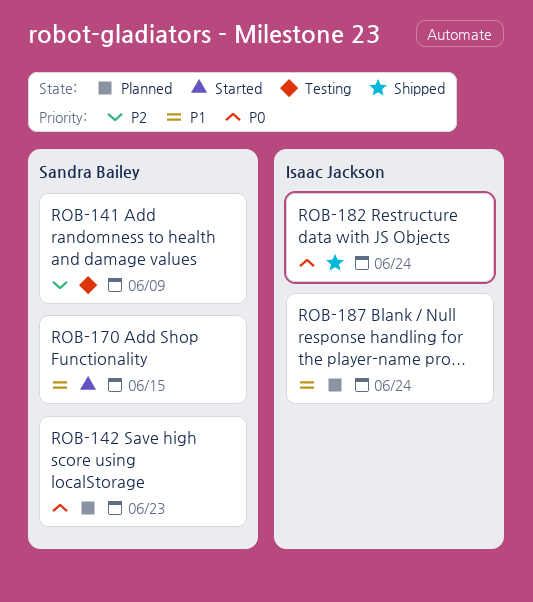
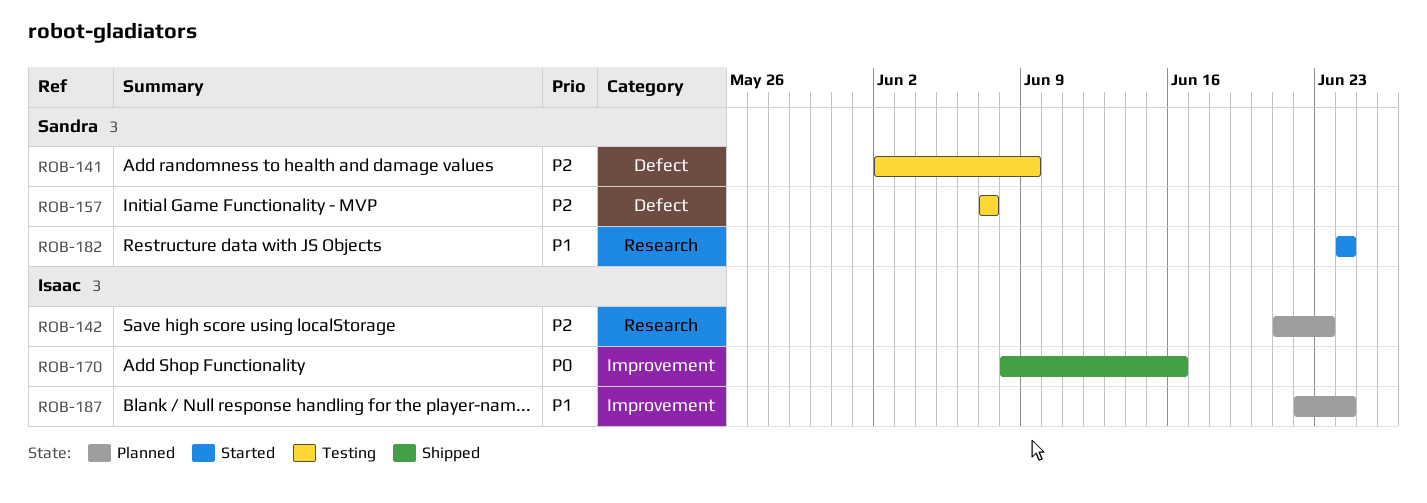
ROB-142, owner: Sandra Bailey -> Isaac Jackson
ROB-142, priority: P0 -> P2
ROB-157: none -> present
ROB-170, status: Started -> Shipped
ROB-170, owner: Sandra Bailey -> Isaac Jackson
ROB-170, priority: P1 -> P0
ROB-170, due: Jun 15 -> Jun 16
ROB-182, status: Shipped -> Started
ROB-182, owner: Isaac Jackson -> Sandra Bailey
ROB-182, priority: P0 -> P1

